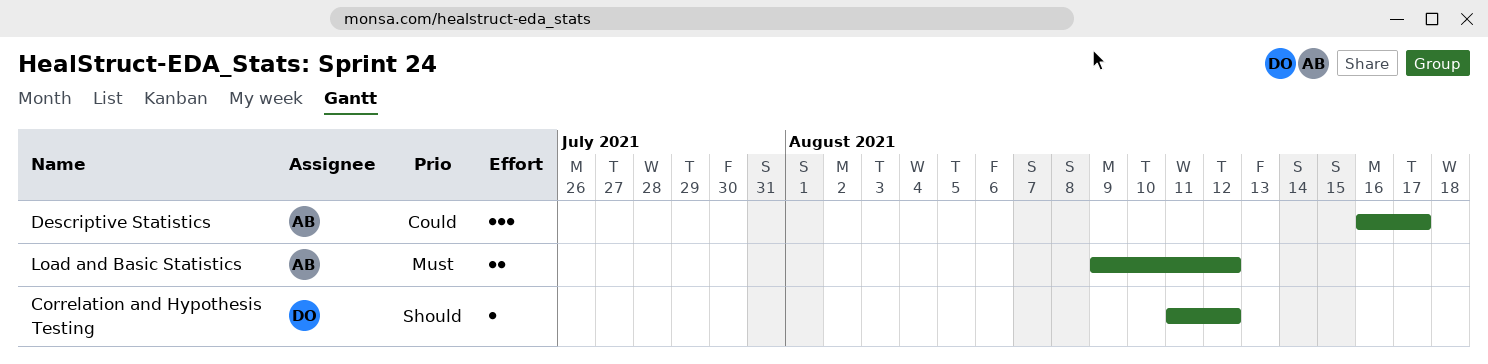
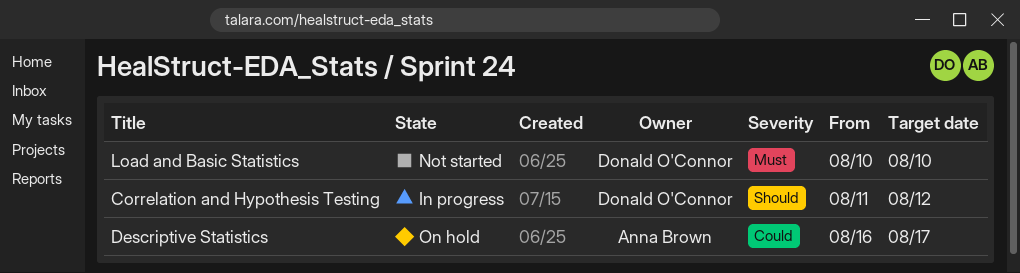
Load and Basic Statistics, owner: Anna Brown -> Donald O'Connor
Load and Basic Statistics, start: Aug 9 -> Aug 10
Load and Basic Statistics, due: Aug 12 -> Aug 10

